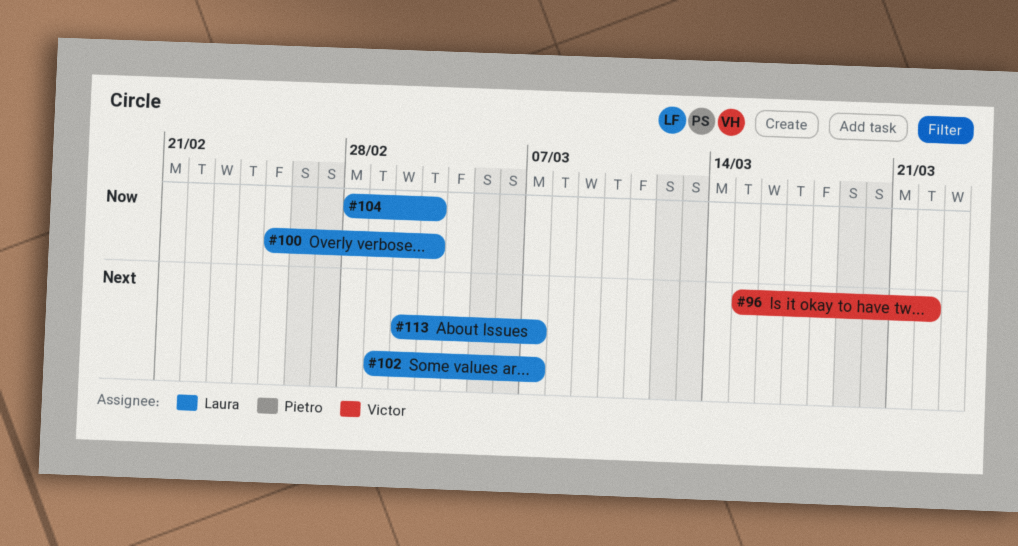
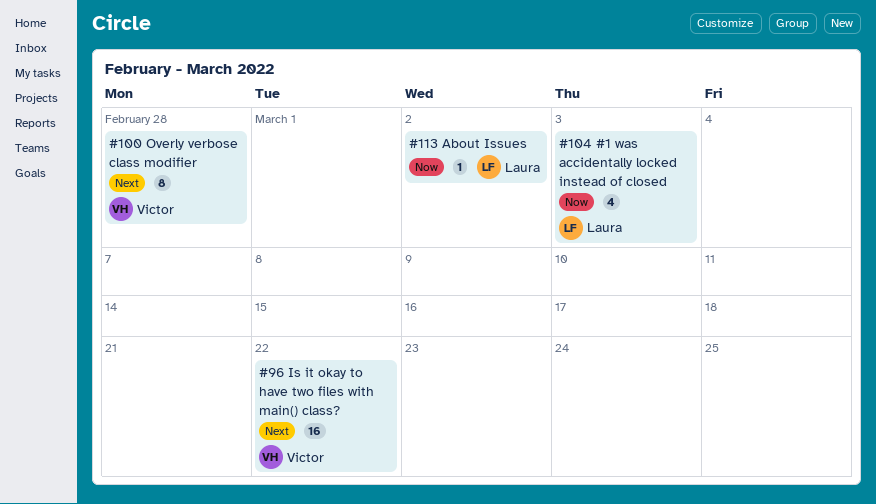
#100, owner: Laura -> Victor
#100, priority: Now -> Next
#100, due: Mar 3 -> Feb 28
#102: present -> none
#113, priority: Next -> Now
#113, due: Mar 7 -> Mar 2

